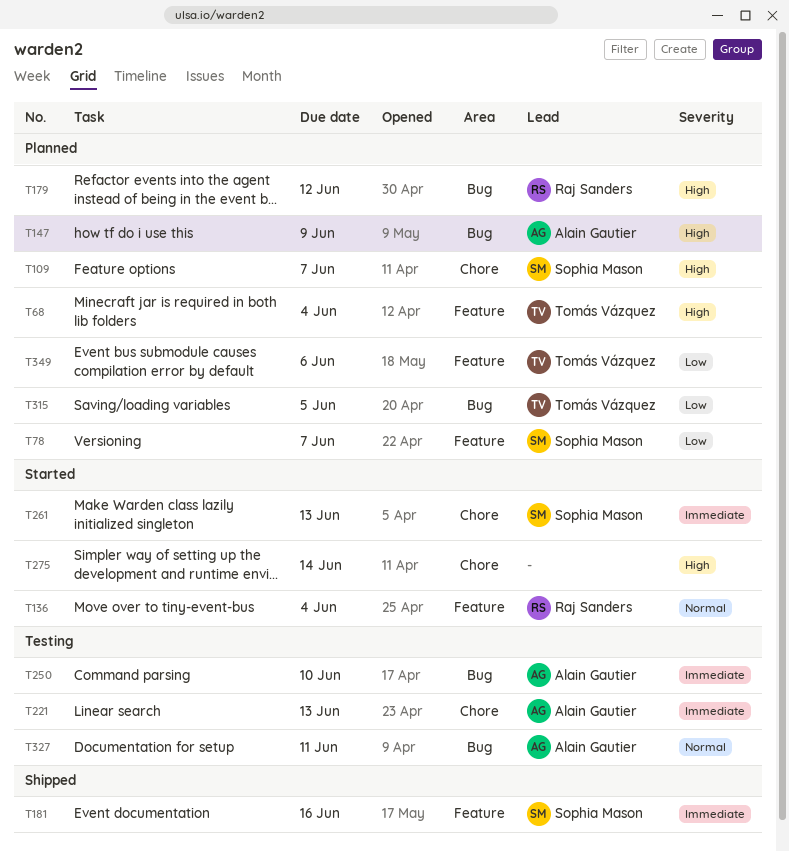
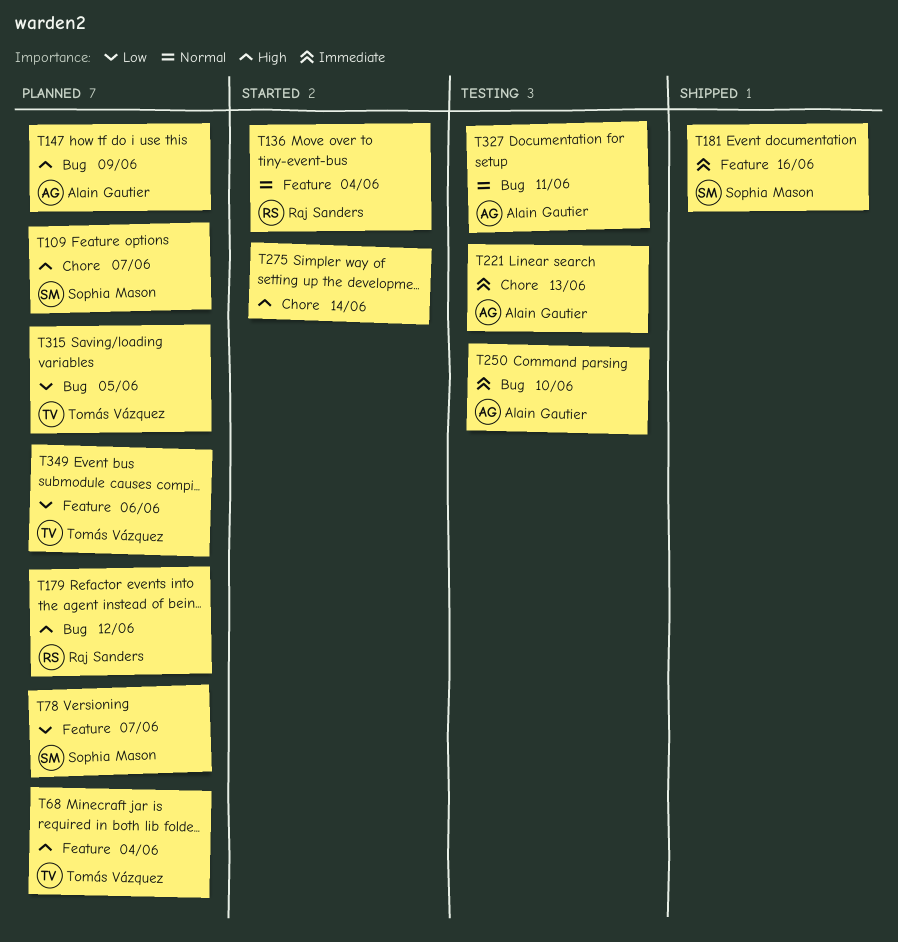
T261: present -> none

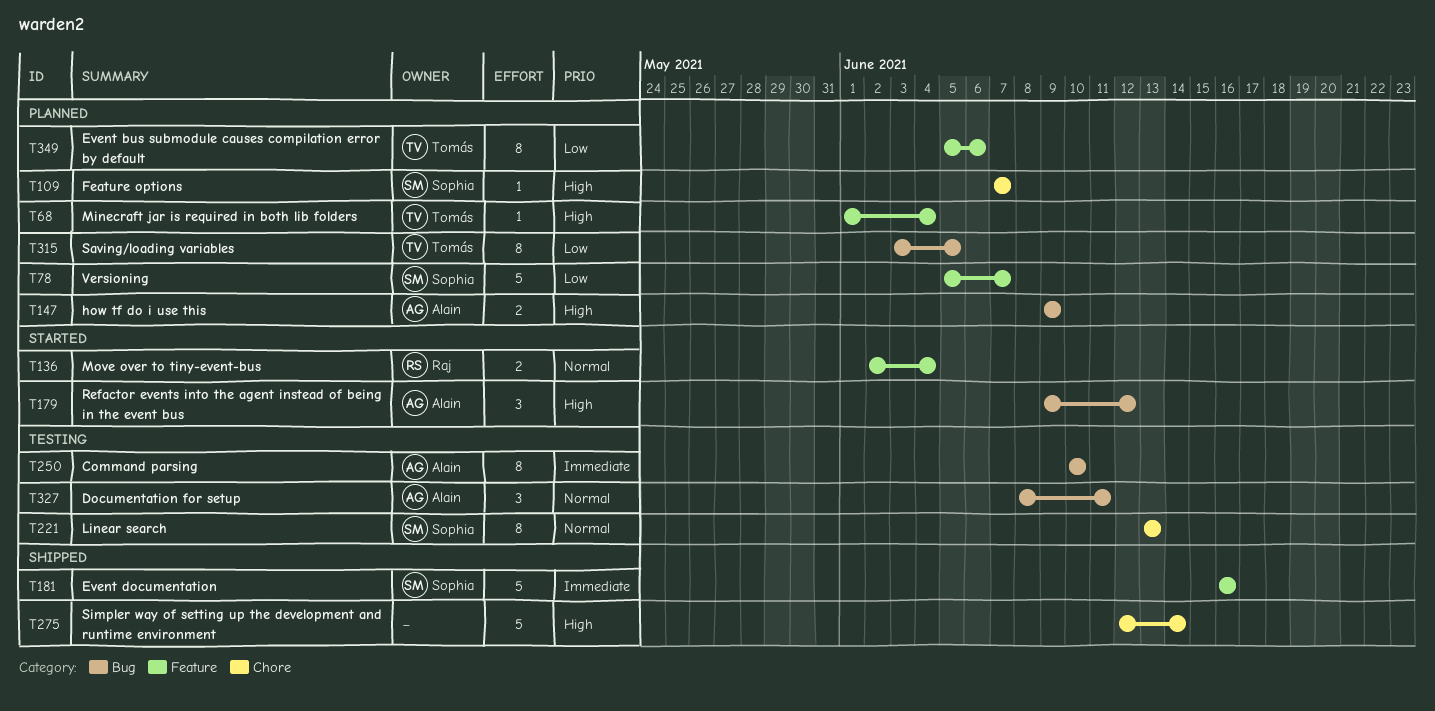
T179, status: Planned -> Started
T179, owner: Raj Sanders -> Alain Gautier
T221, owner: Alain Gautier -> Sophia Mason
T221, priority: Immediate -> Normal
T275, status: Started -> Shipped

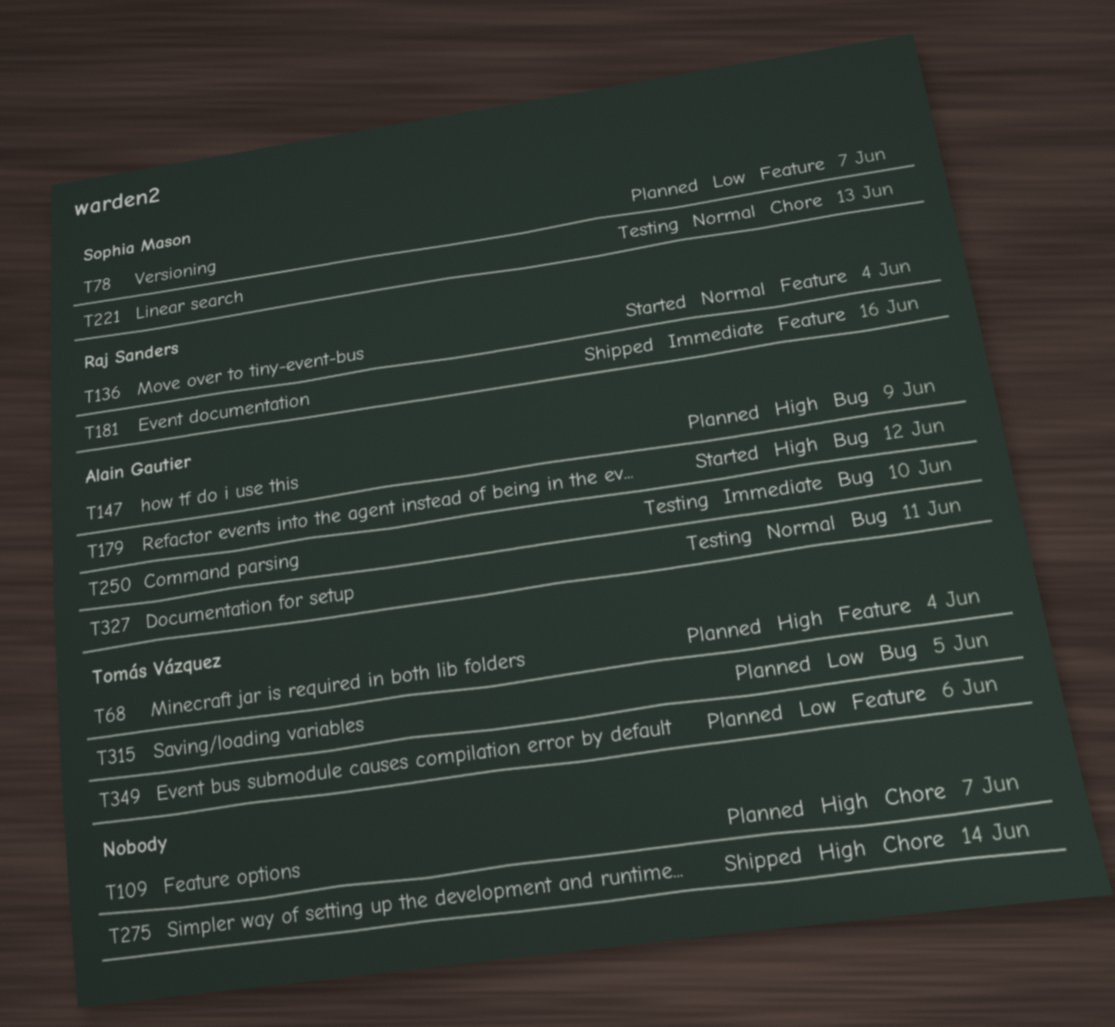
T109, owner: Sophia Mason -> none
T181, owner: Sophia Mason -> Raj Sanders

